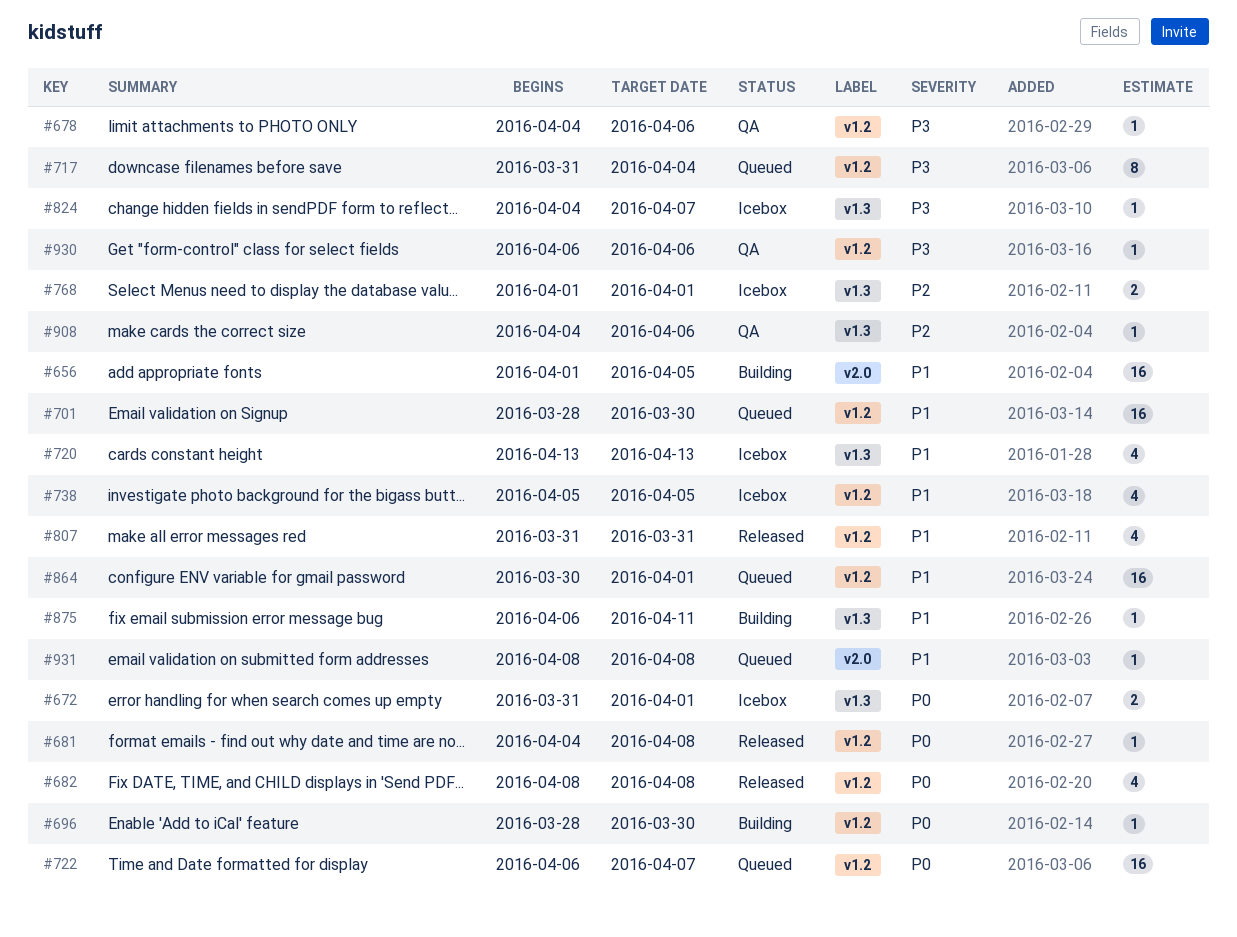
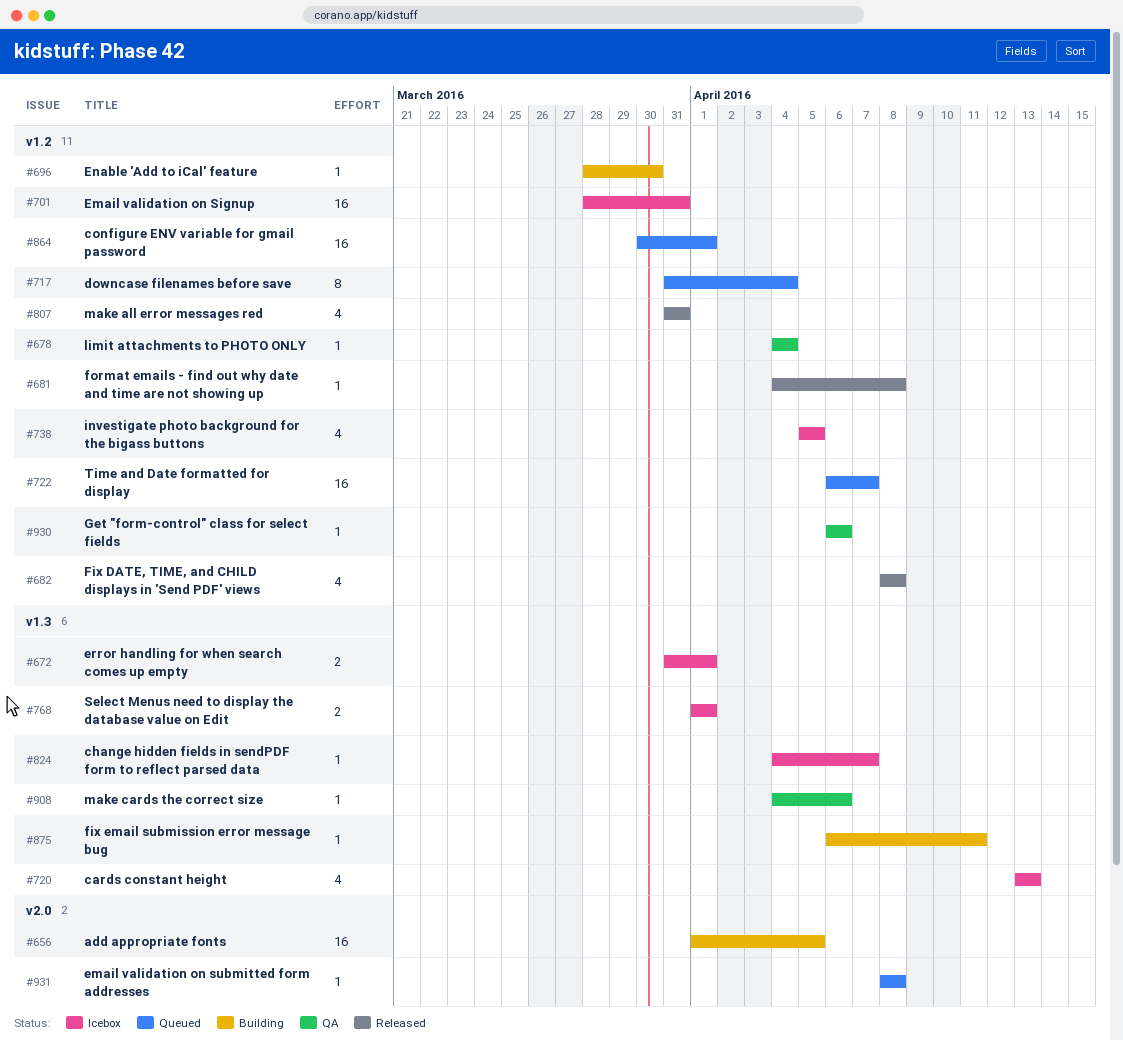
#678, due: Apr 6 -> Apr 4
#701, status: Queued -> Icebox
#701, due: Mar 30 -> Mar 31

